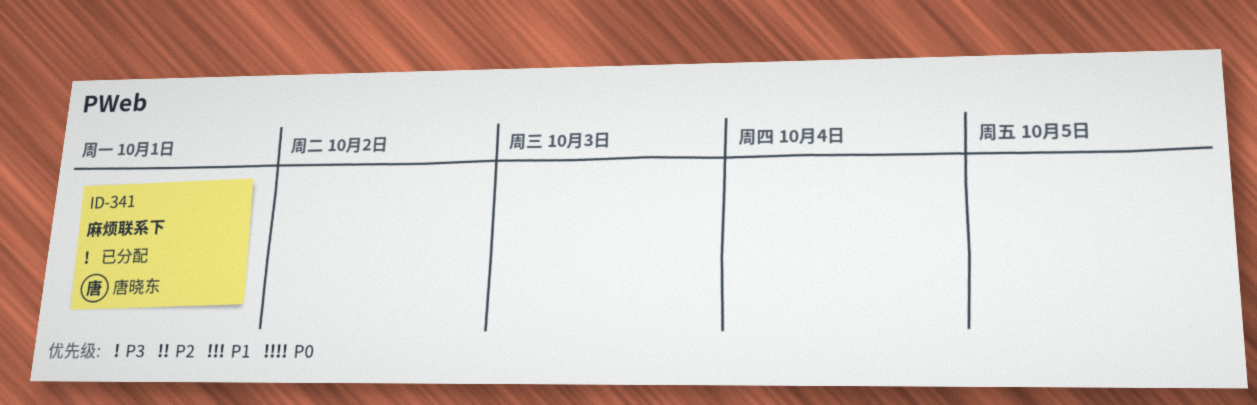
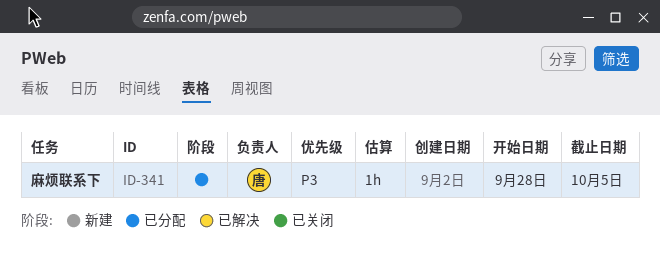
ID-341, due: Oct 1 -> Oct 5

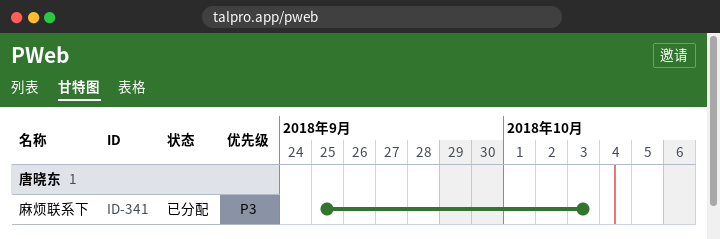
ID-341, start: Sep 28 -> Sep 25
ID-341, due: Oct 5 -> Oct 3

